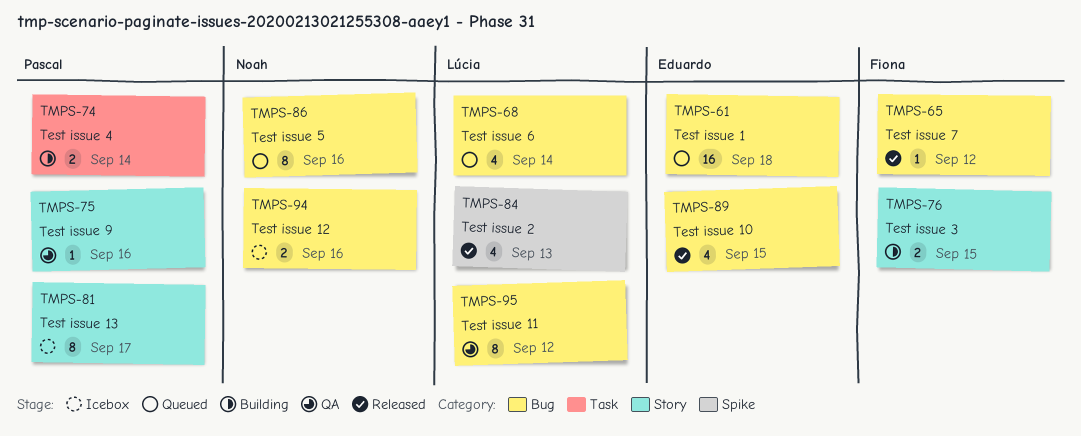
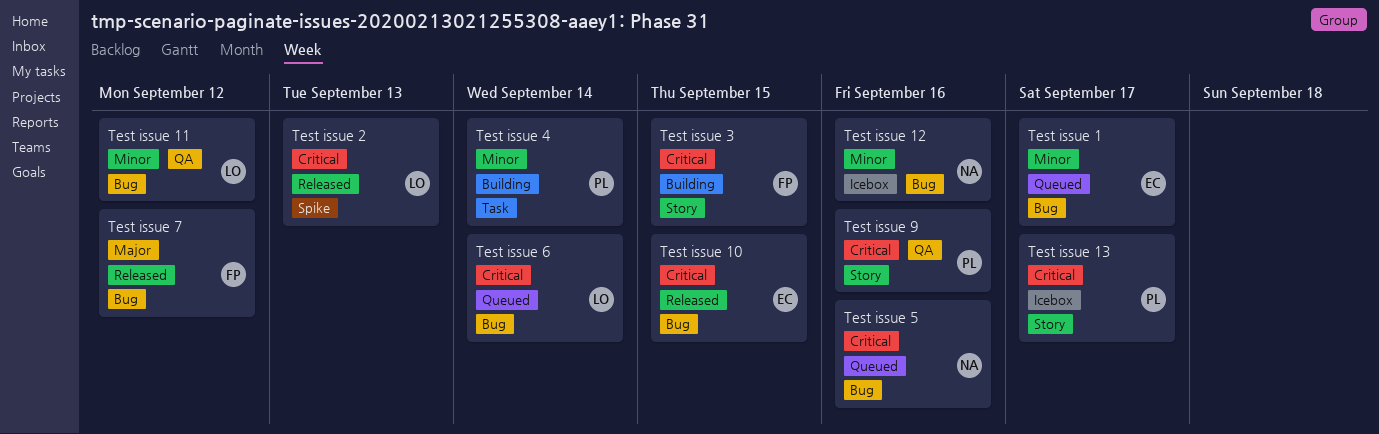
Test issue 1, due: Sep 18 -> Sep 17

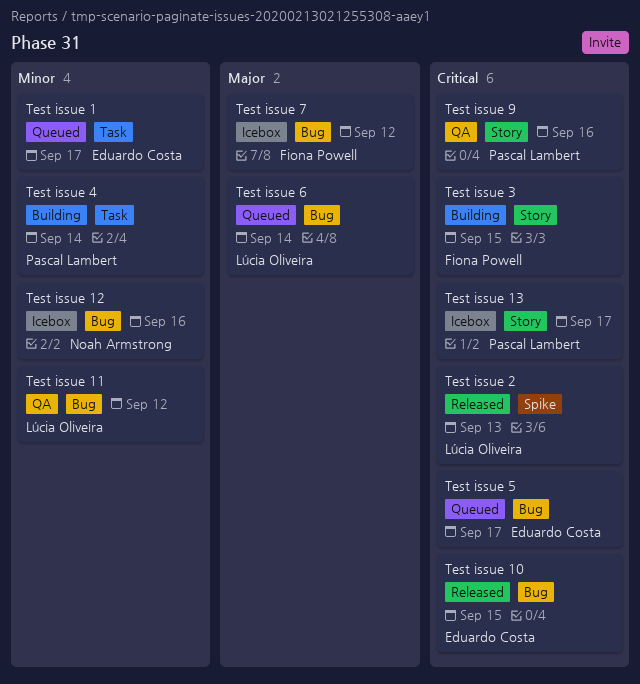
Test issue 1, label: Bug -> Task
Test issue 5, owner: Noah Armstrong -> Eduardo Costa
Test issue 5, due: Sep 16 -> Sep 17
Test issue 6, priority: Critical -> Major
Test issue 7, status: Released -> Icebox

